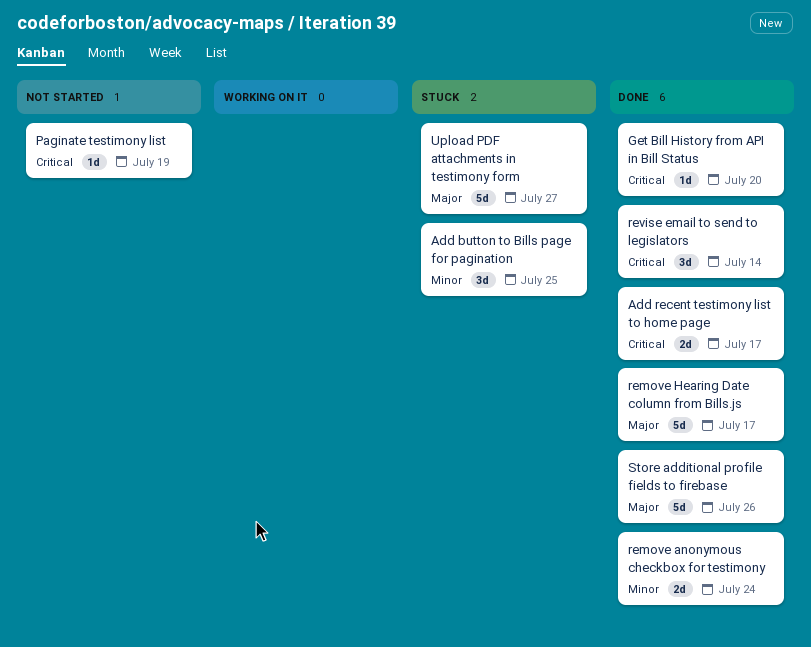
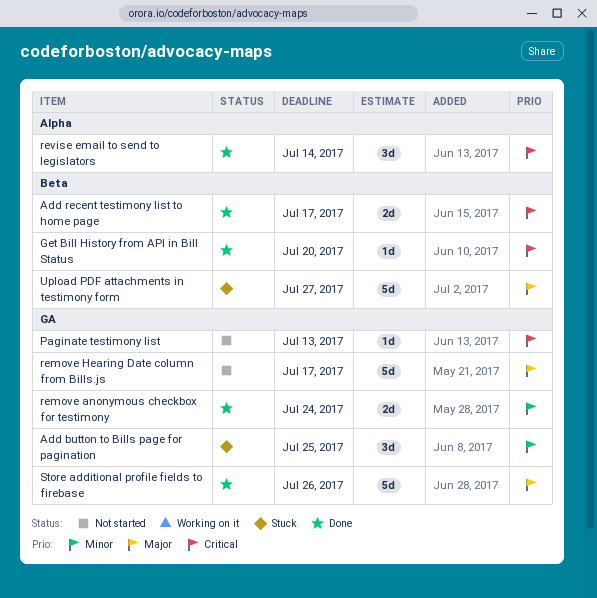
Paginate testimony list, due: Jul 19 -> Jul 13
remove Hearing Date column from Bills.js, status: Done -> Not started

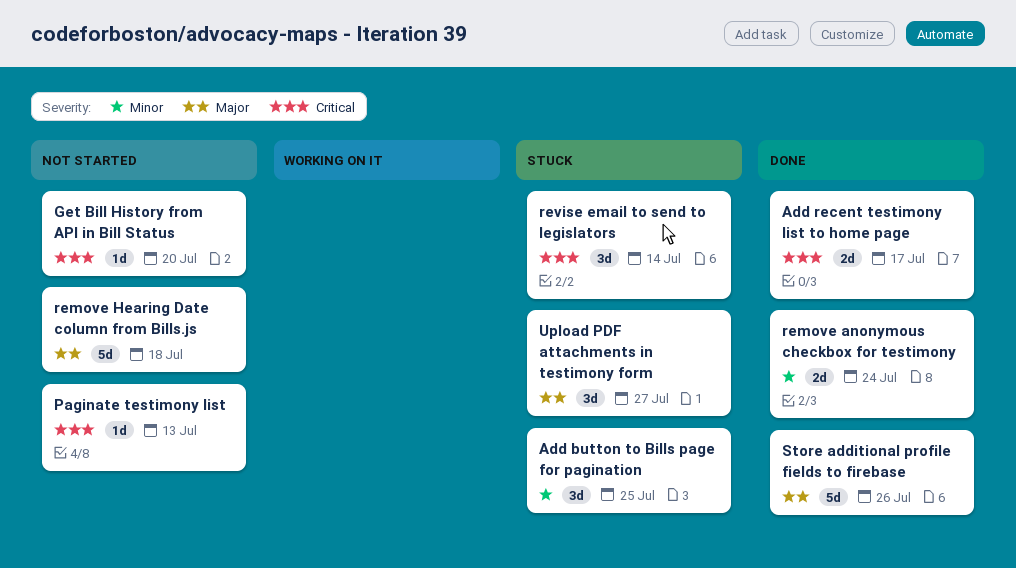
Get Bill History from API in Bill Status, status: Done -> Not started
remove Hearing Date column from Bills.js, due: Jul 17 -> Jul 18
revise email to send to legislators, status: Done -> Stuck
Upload PDF attachments in testimony form, estimate: 5d -> 3d

